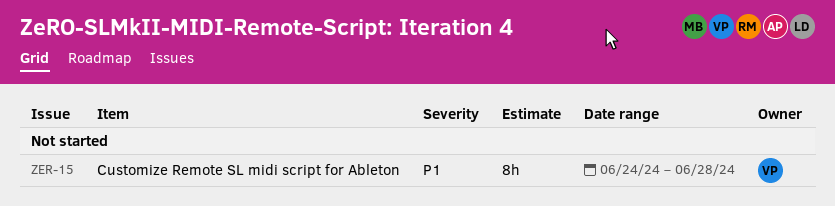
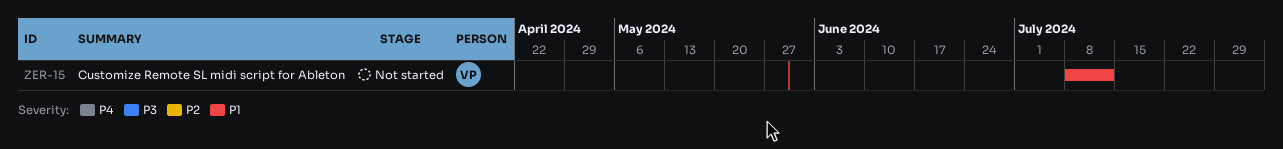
ZER-15, start: Jun 24 -> Jul 8
ZER-15, due: Jun 28 -> Jul 12

